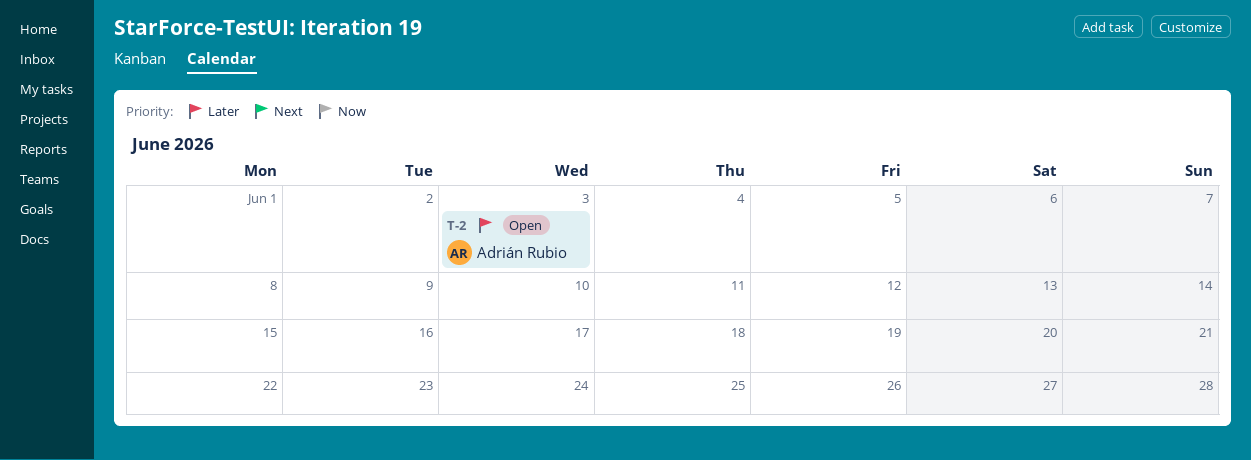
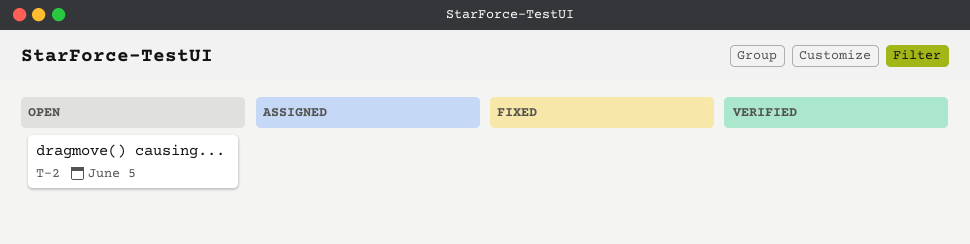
T-2, due: Jun 3 -> Jun 5

